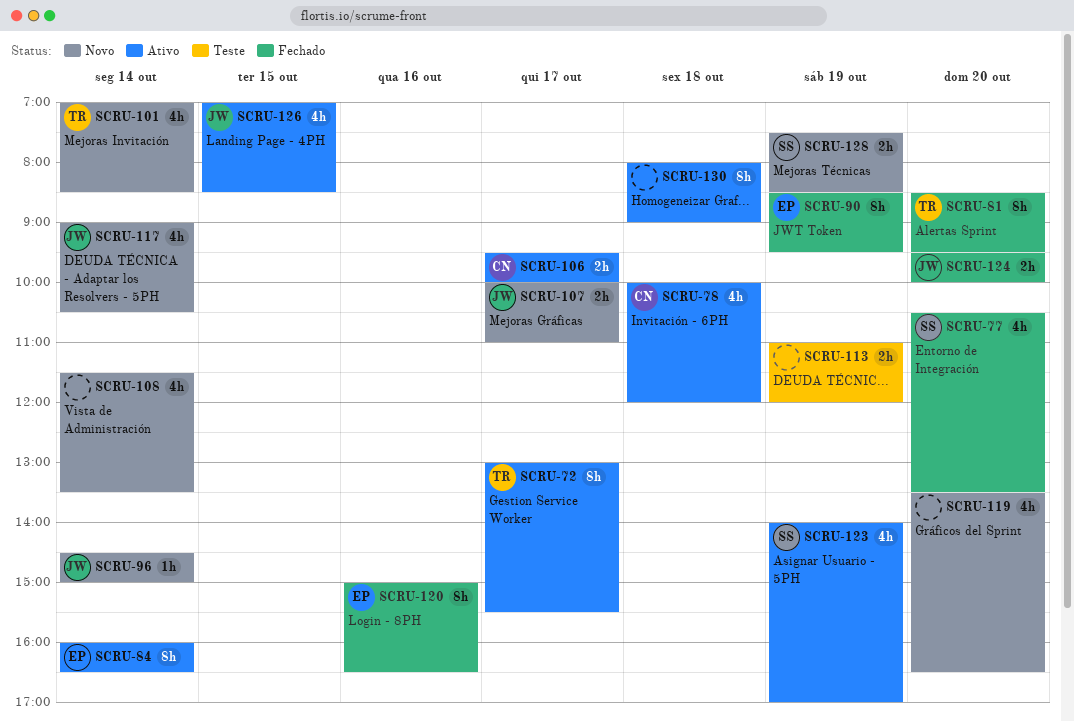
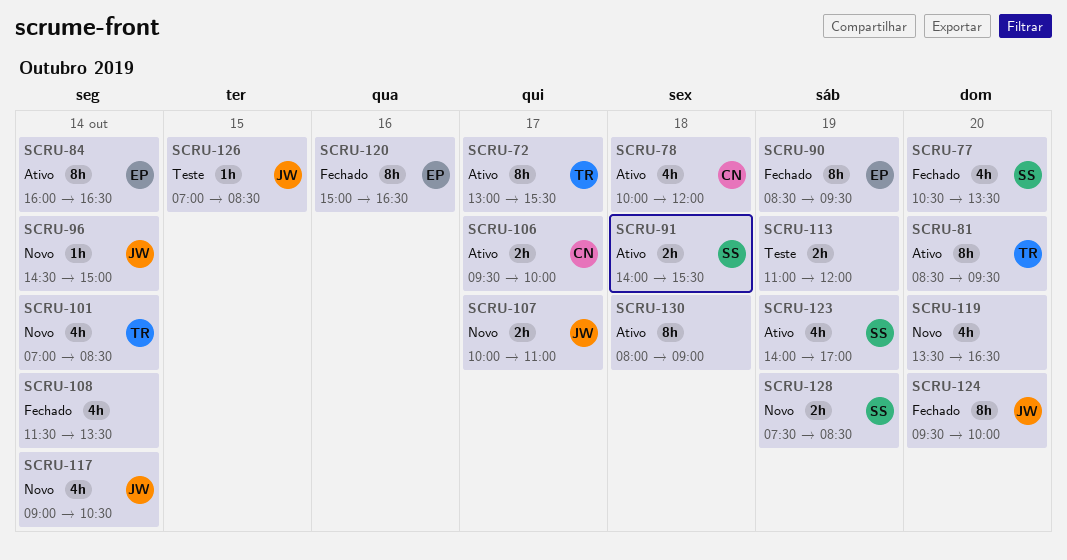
SCRU-81, status: Fechado -> Ativo
SCRU-91: none -> present
SCRU-108, status: Novo -> Fechado
SCRU-124, estimate: 2h -> 8h
SCRU-126, status: Ativo -> Teste
SCRU-126, estimate: 4h -> 1h

